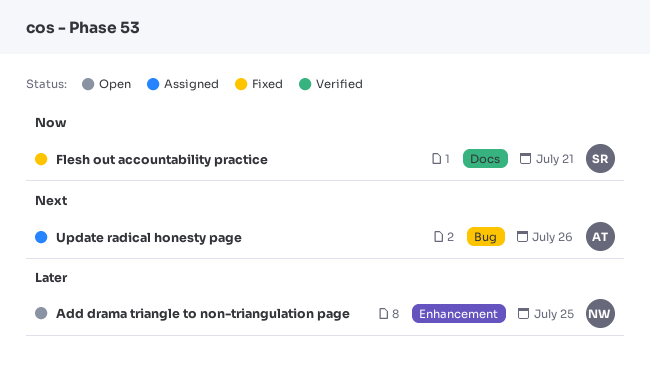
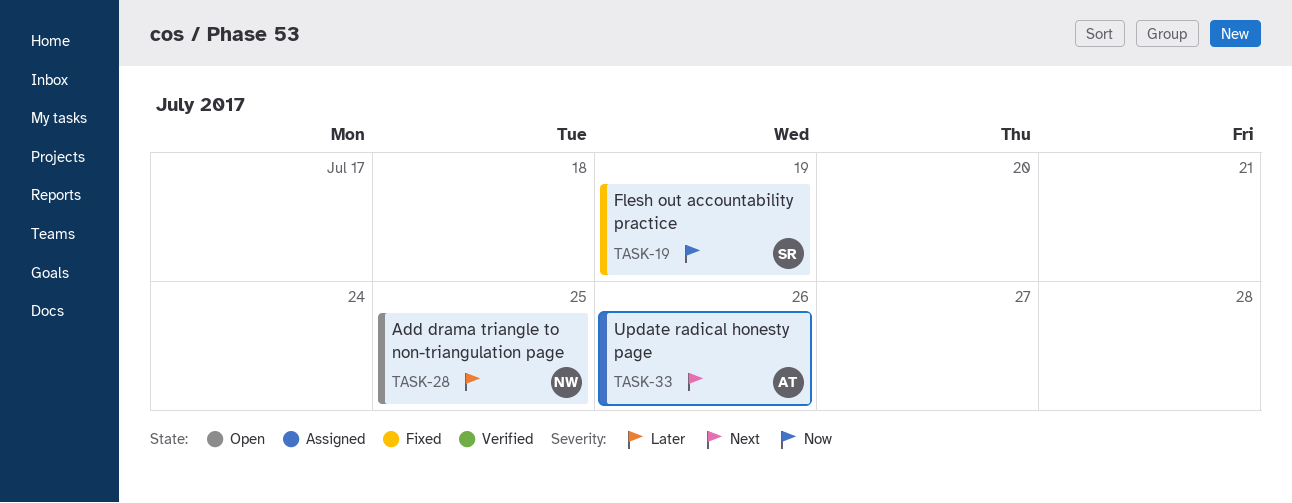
Flesh out accountability practice, due: Jul 21 -> Jul 19

